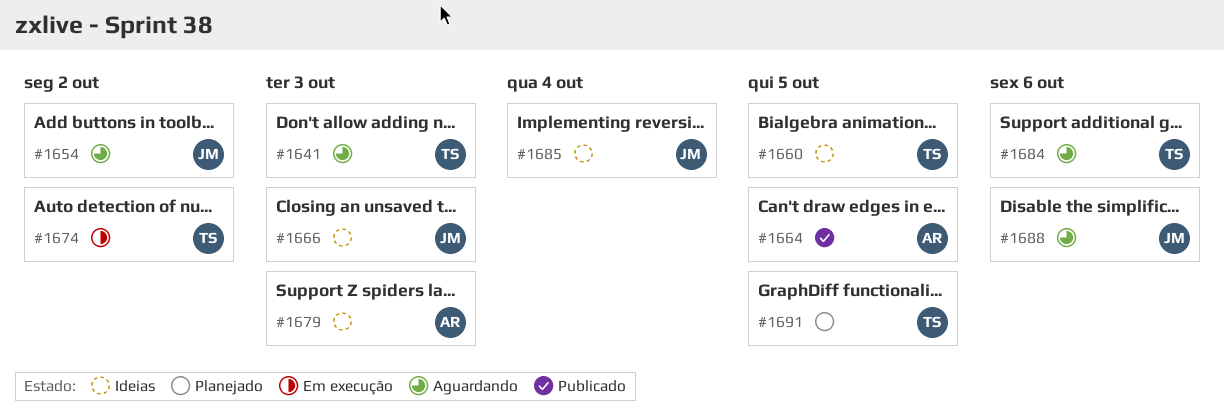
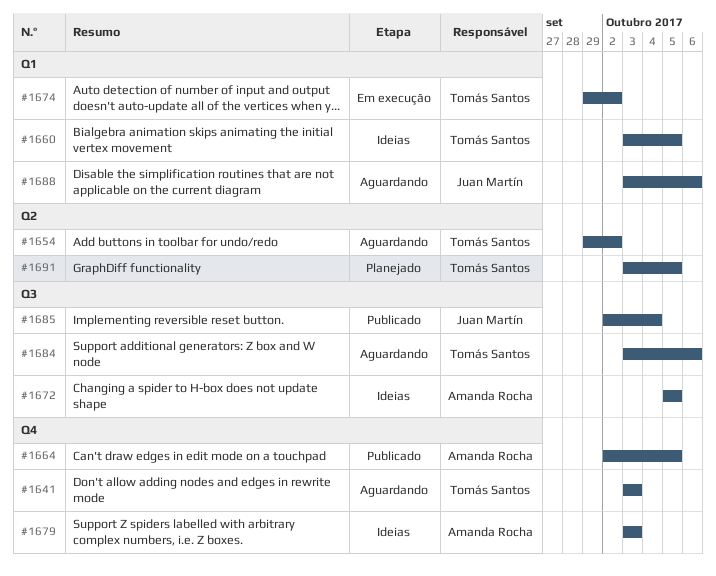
#1654, owner: Juan Martín -> Tomás Santos
#1666: present -> none
#1672: none -> present
#1685, status: Ideias -> Publicado

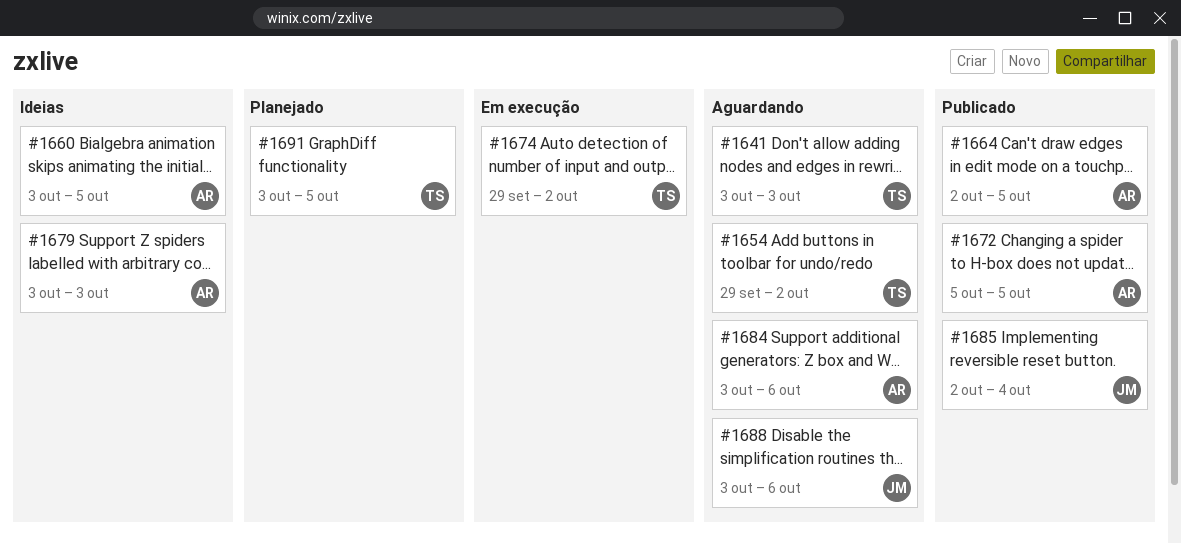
#1660, owner: Tomás Santos -> Amanda Rocha
#1672, status: Ideias -> Publicado
#1684, owner: Tomás Santos -> Amanda Rocha

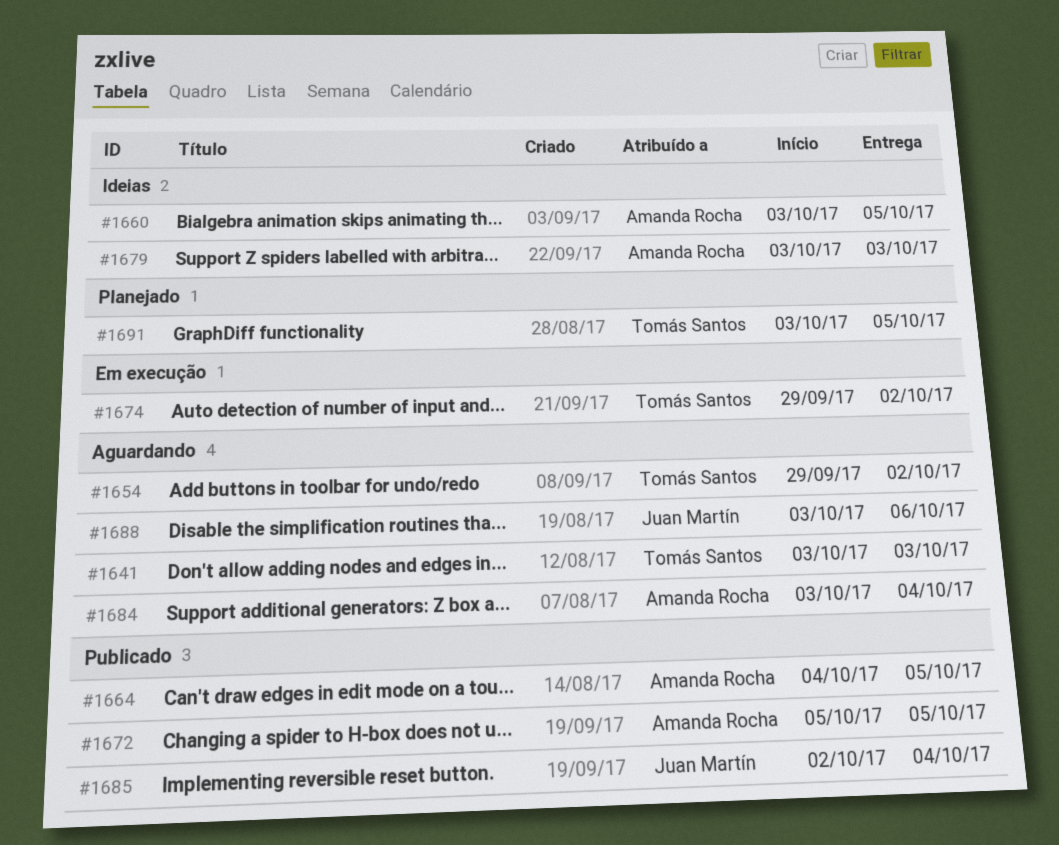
#1664, start: Oct 2 -> Oct 4
#1684, due: Oct 6 -> Oct 4

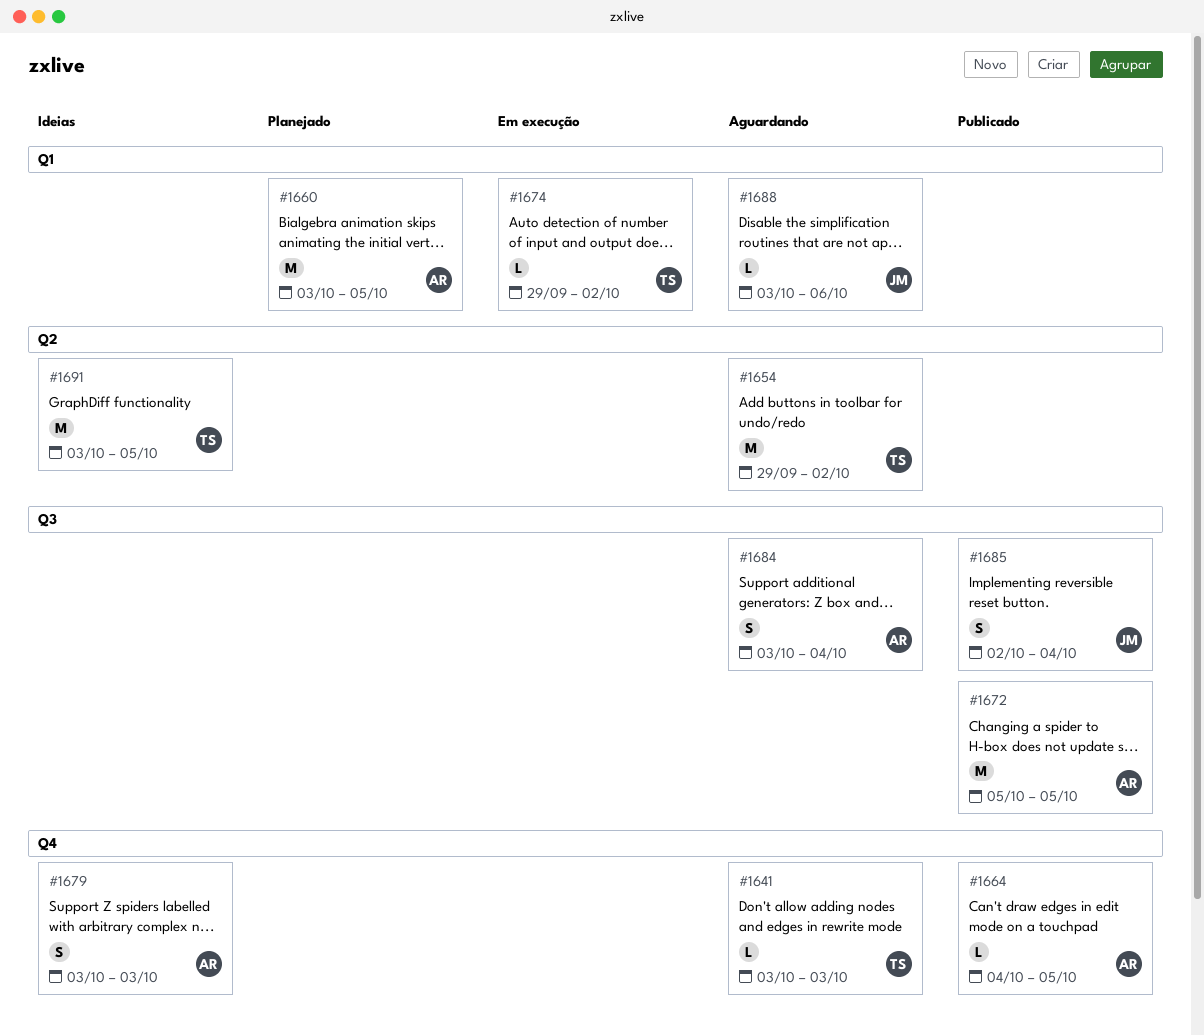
#1660, status: Ideias -> Planejado
#1691, status: Planejado -> Ideias

